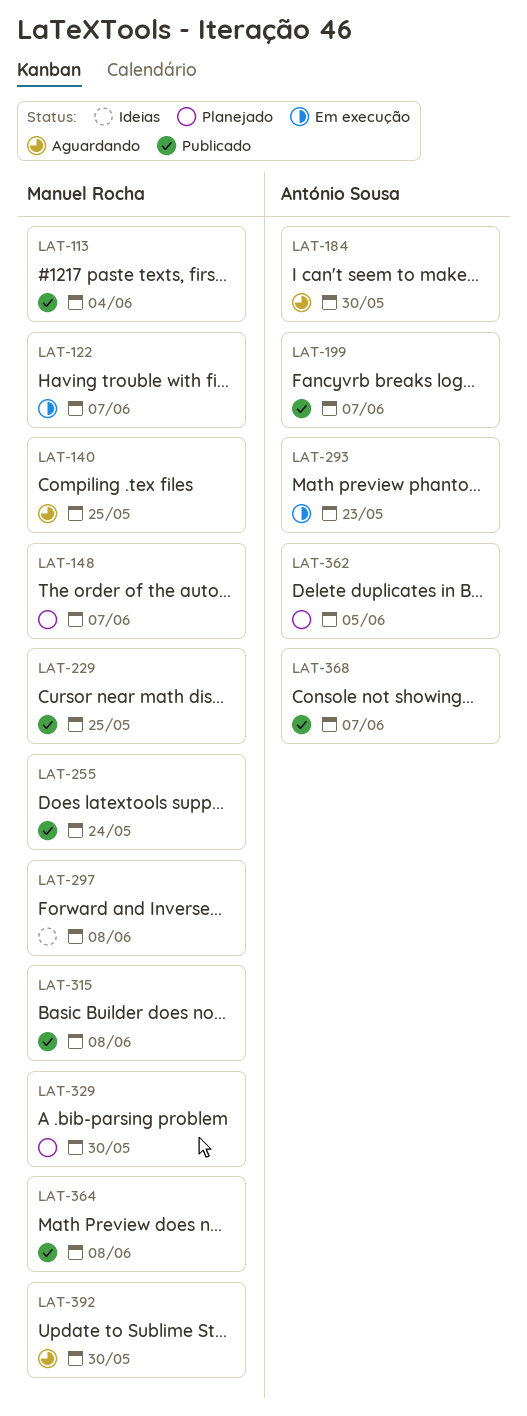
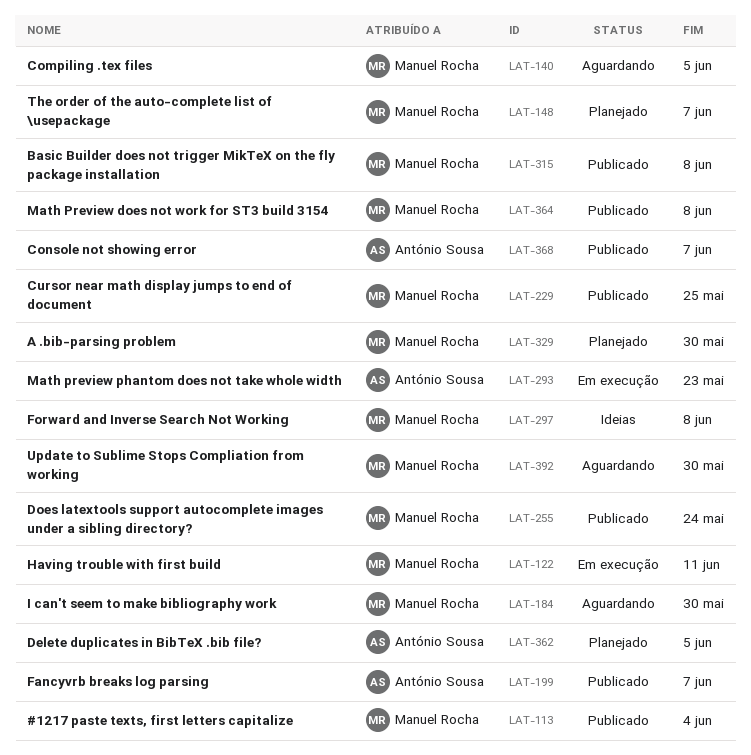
LAT-122, due: Jun 7 -> Jun 11
LAT-140, due: May 25 -> Jun 5
LAT-184, owner: António Sousa -> Manuel Rocha

